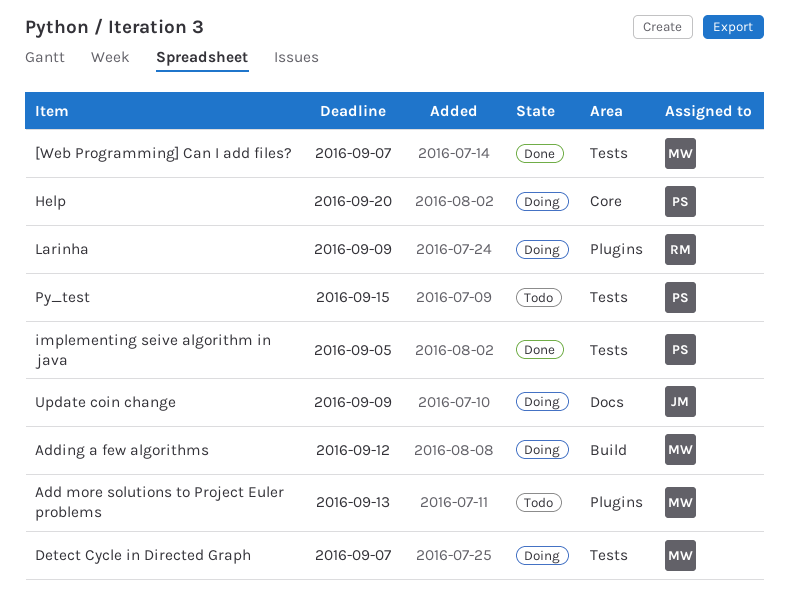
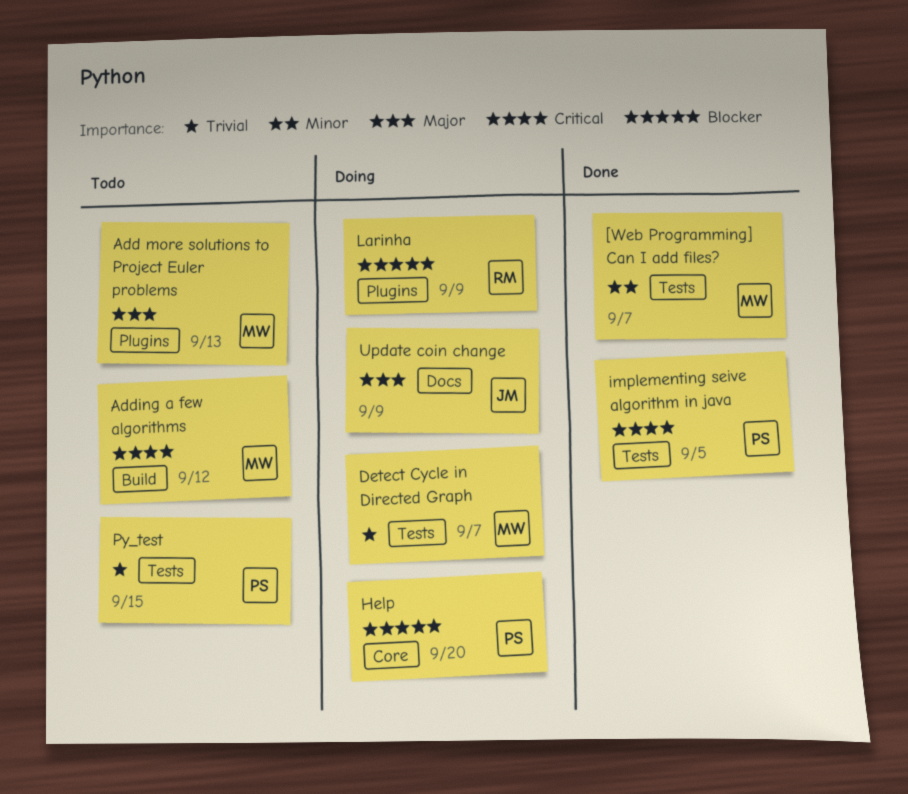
Adding a few algorithms, status: Doing -> Todo

